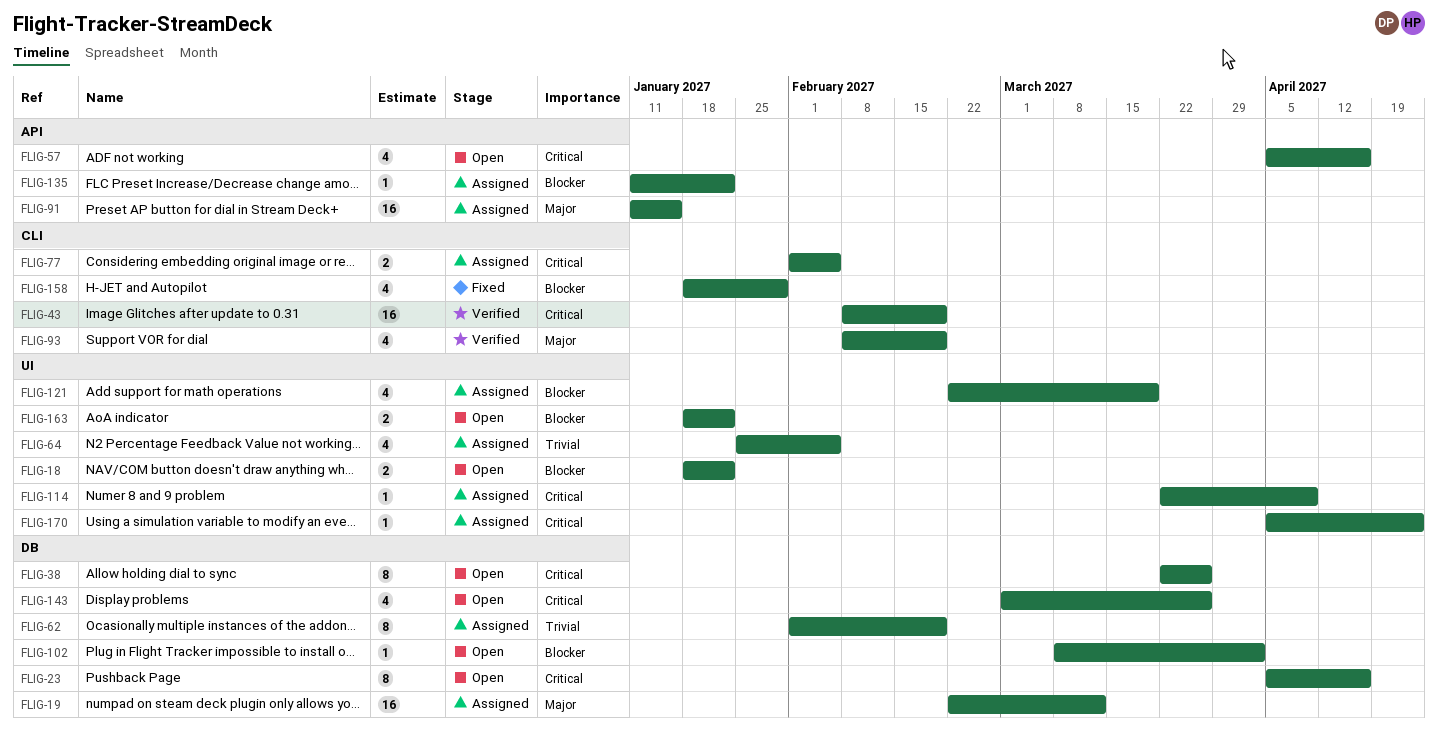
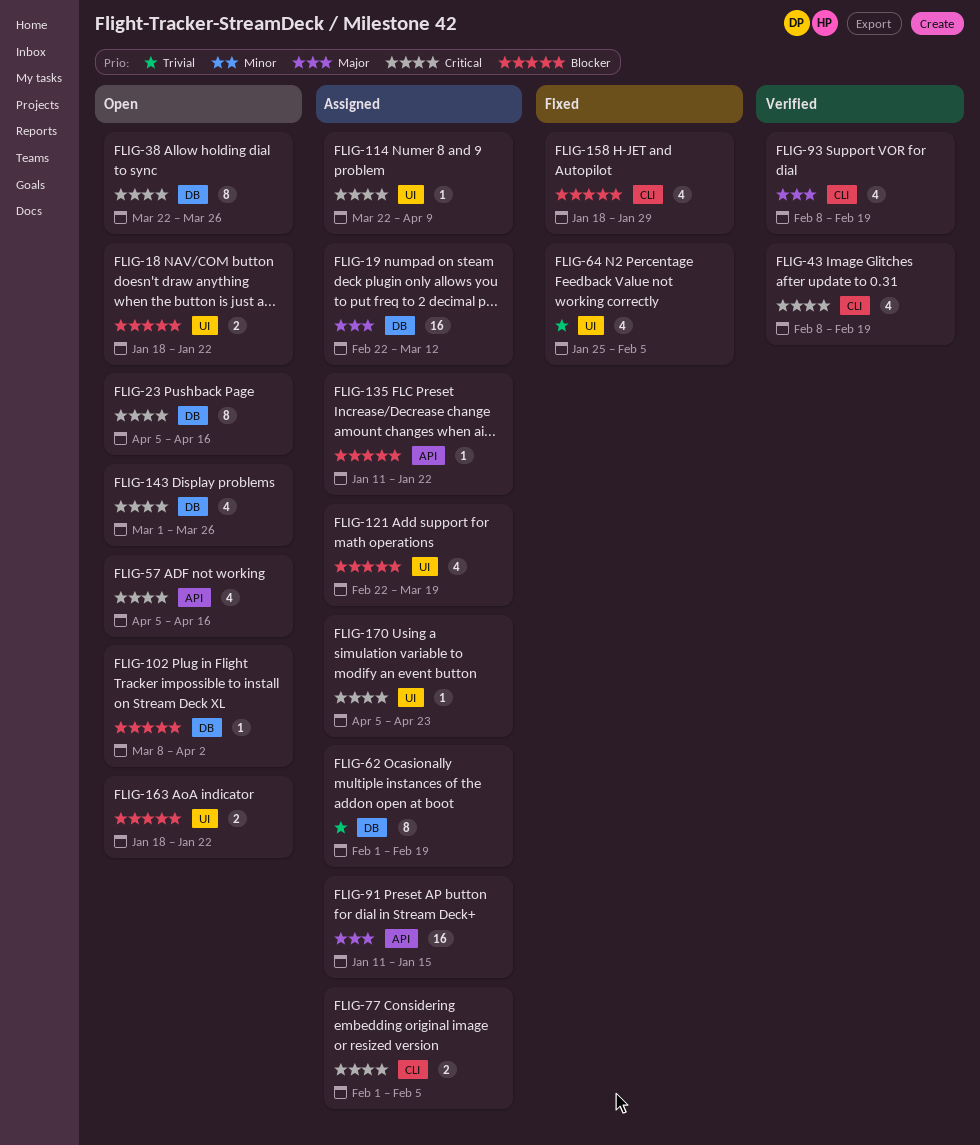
FLIG-43, estimate: 16 -> 4
FLIG-64, status: Assigned -> Fixed

